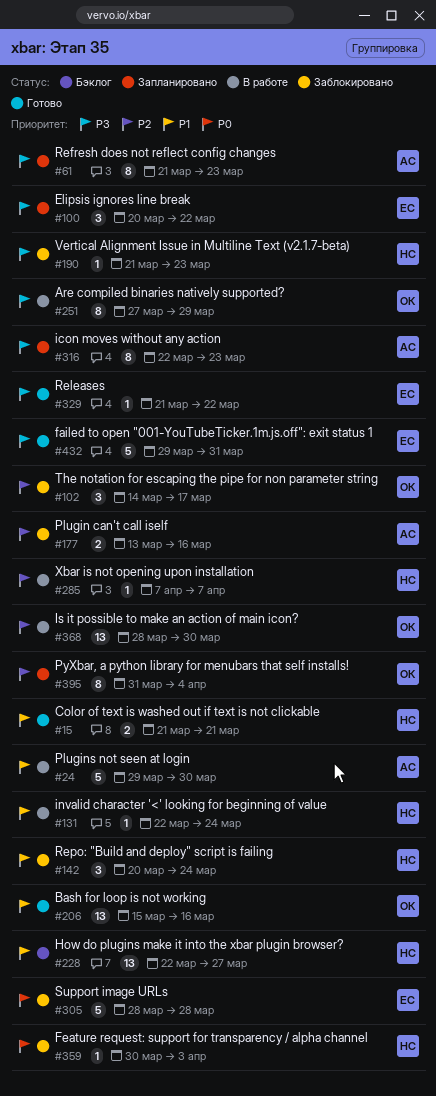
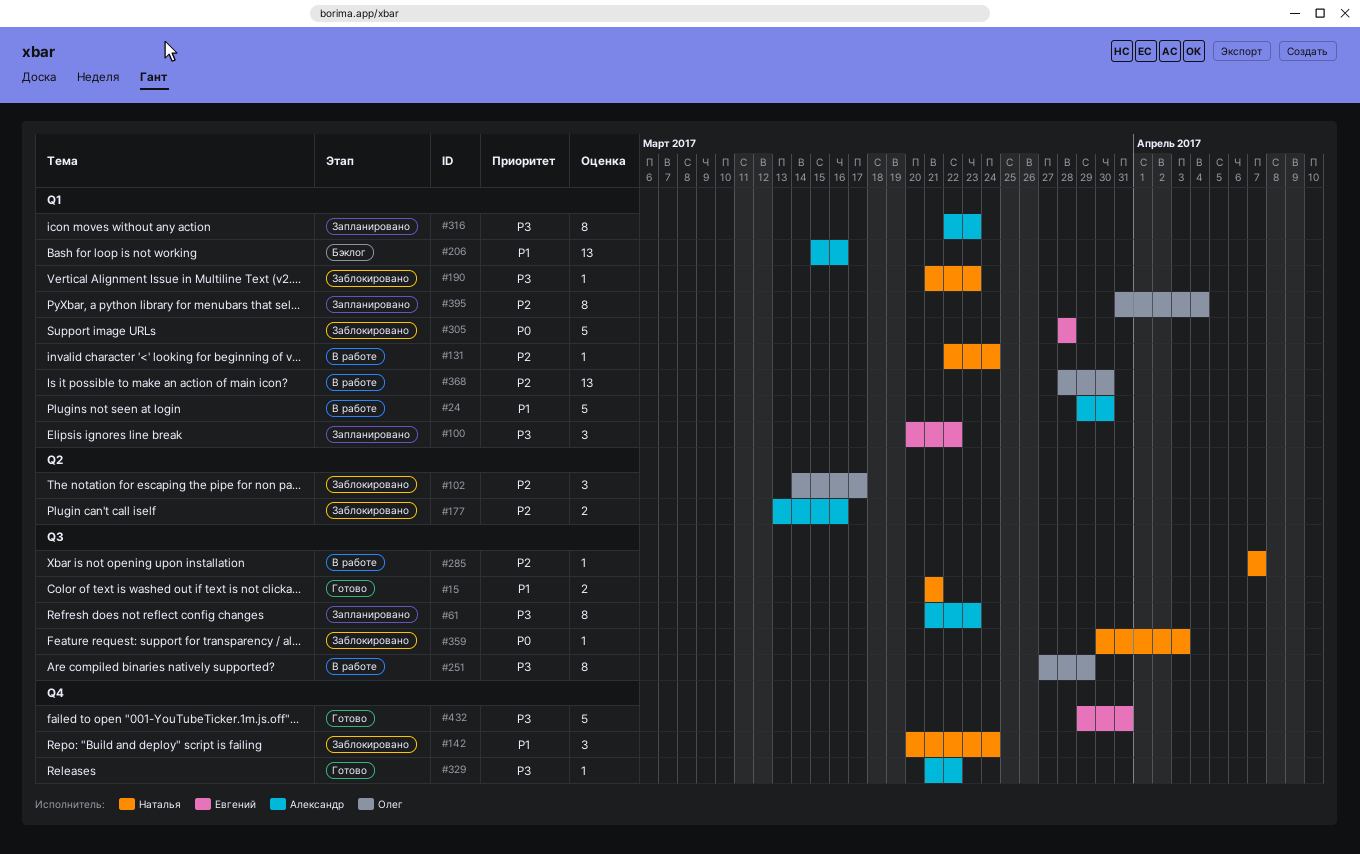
#131, priority: P1 -> P2
#206, status: Готово -> Бэклог
#206, owner: Олег -> Александр
#228: present -> none
#329, owner: Евгений -> Александр

